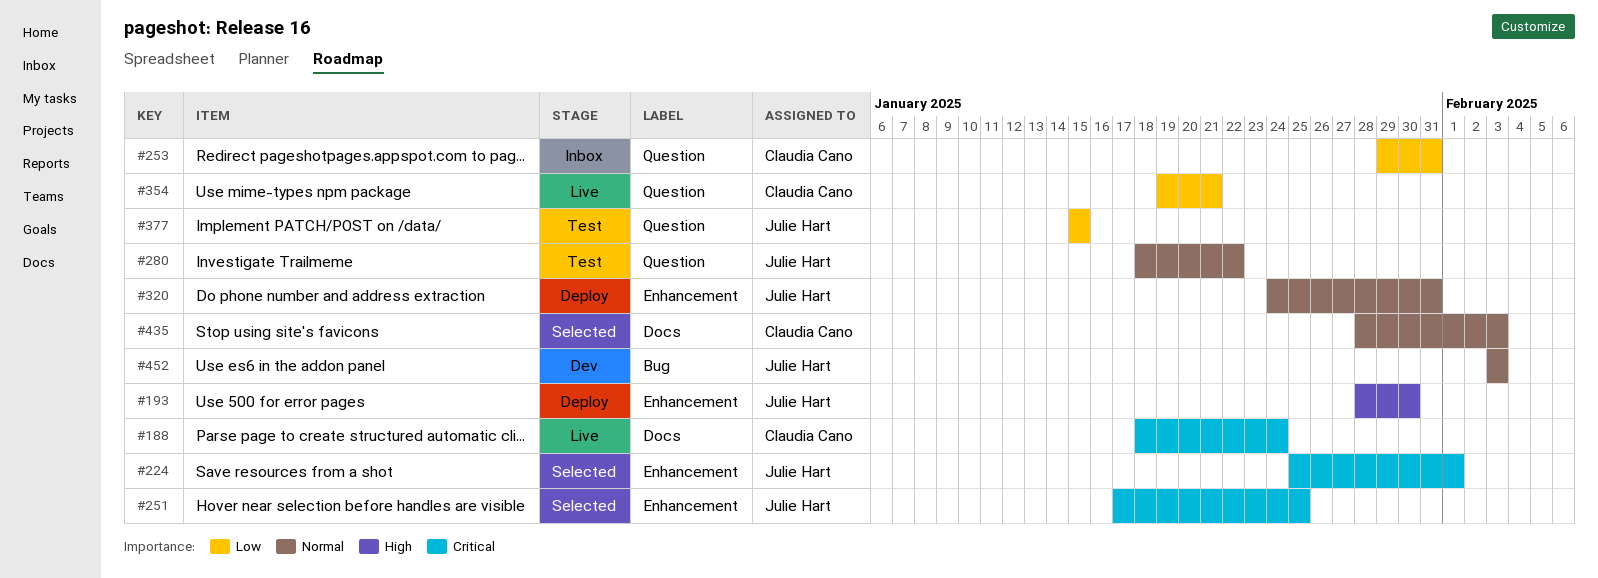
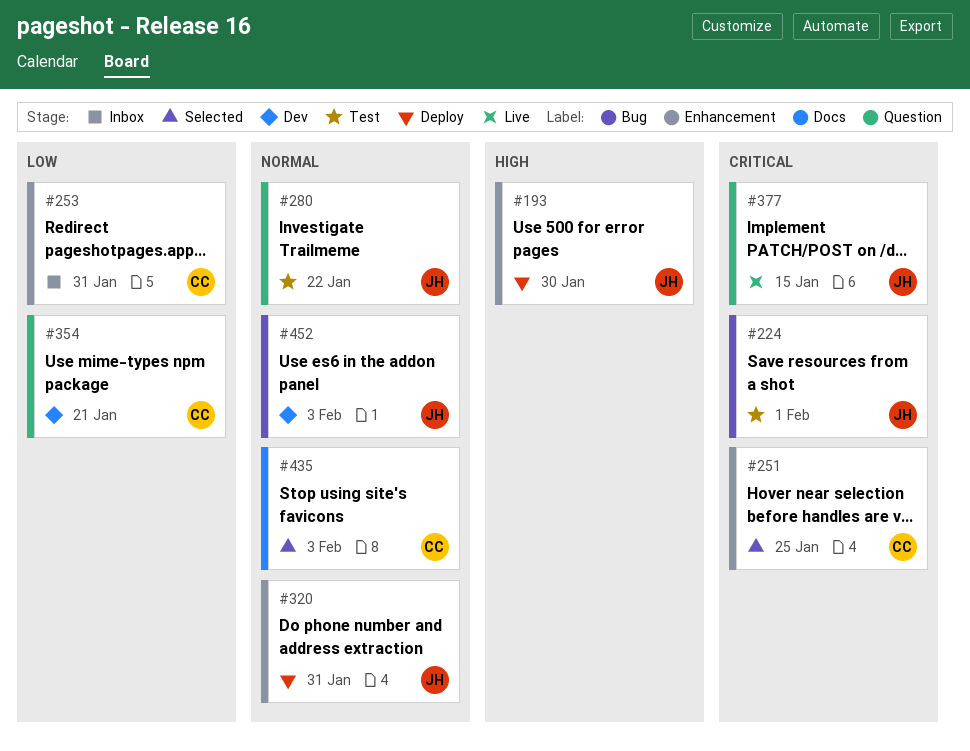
#188: present -> none
#224, status: Selected -> Test
#224, label: Enhancement -> Bug
#251, owner: Julie Hart -> Claudia Cano
#253, label: Question -> Enhancement
#354, status: Live -> Dev
#377, status: Test -> Live
#377, priority: Low -> Critical

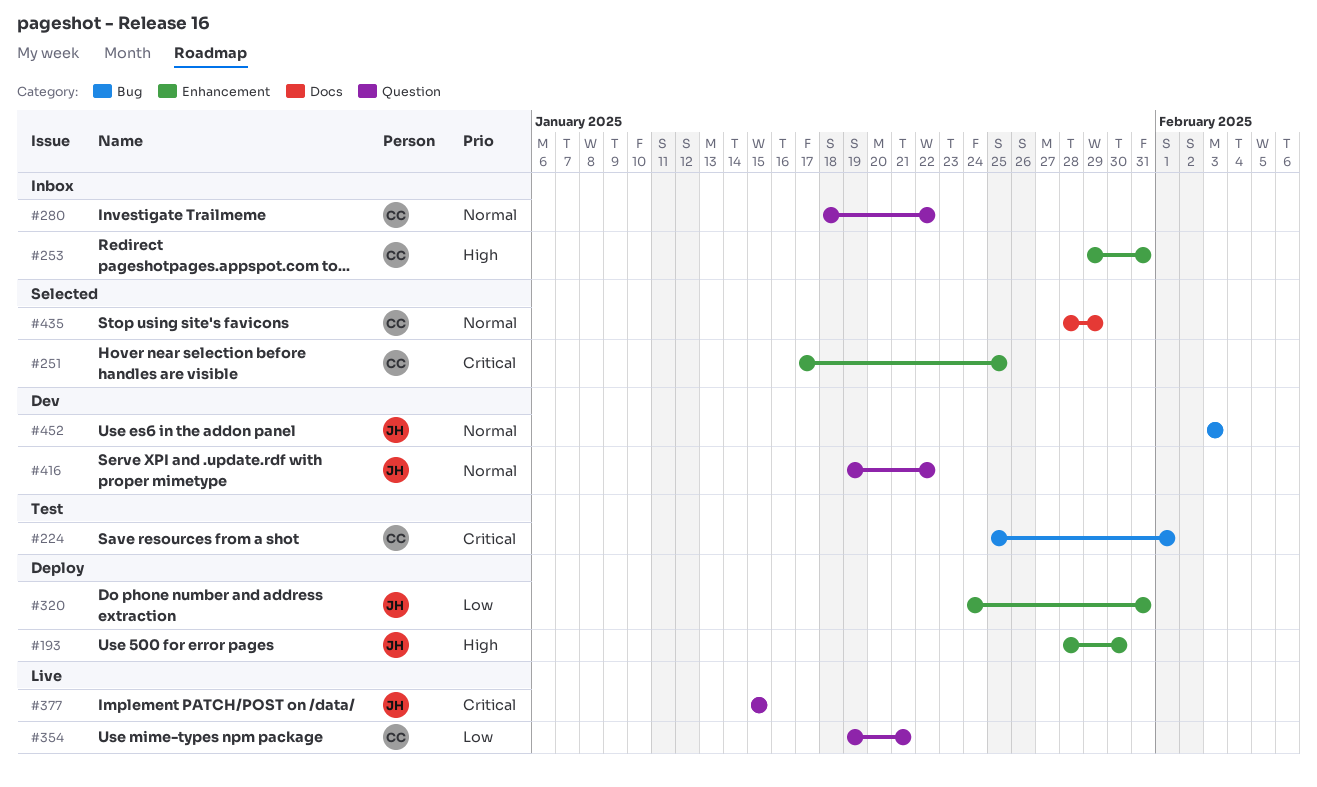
#224, owner: JH -> CC
#253, priority: Low -> High
#280, status: Test -> Inbox
#280, owner: JH -> CC
#320, priority: Normal -> Low
#354, status: Dev -> Live
#416: none -> present
#435, due: Feb 3 -> Jan 29

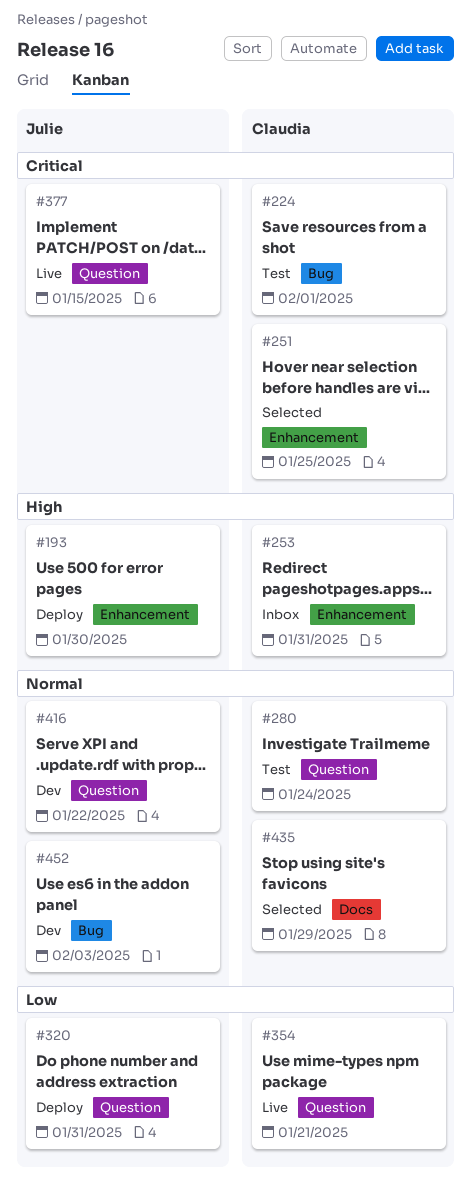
#280, status: Inbox -> Test
#280, due: Jan 22 -> Jan 24
#320, label: Enhancement -> Question

